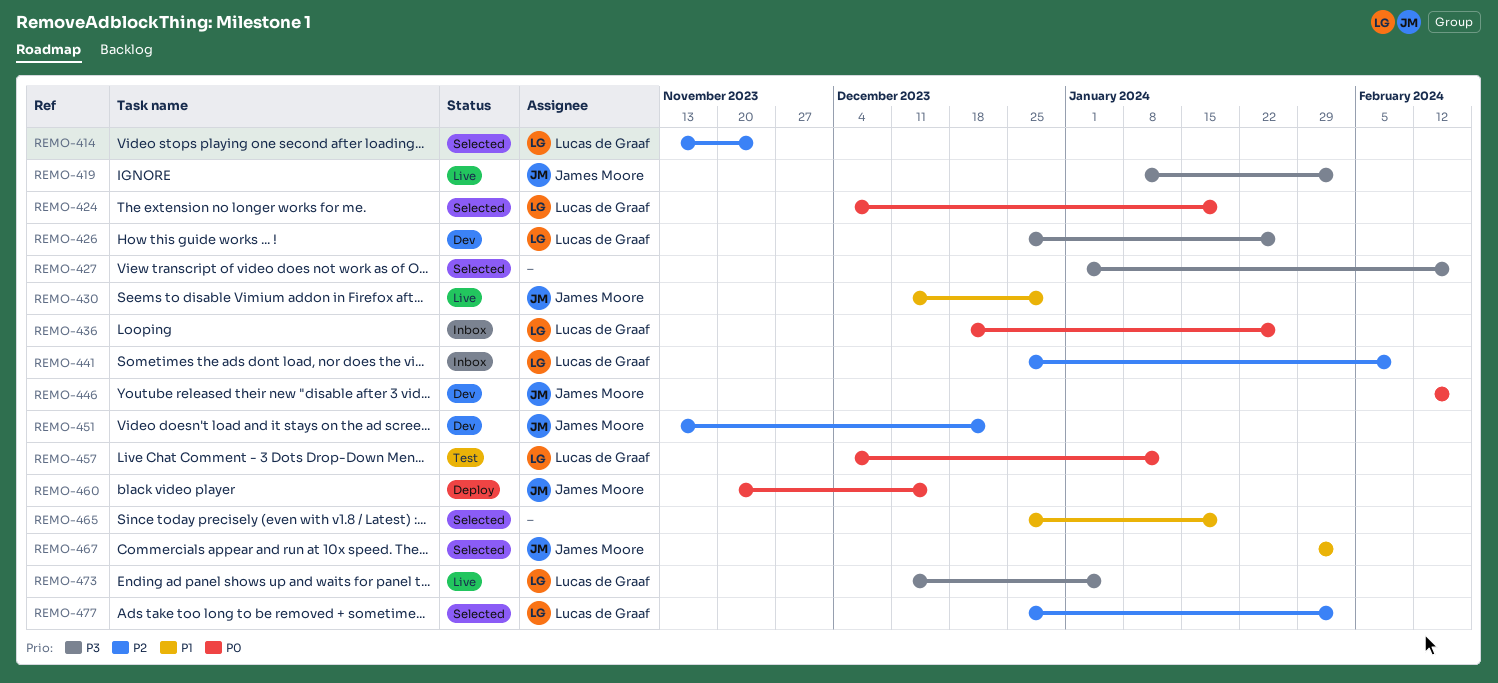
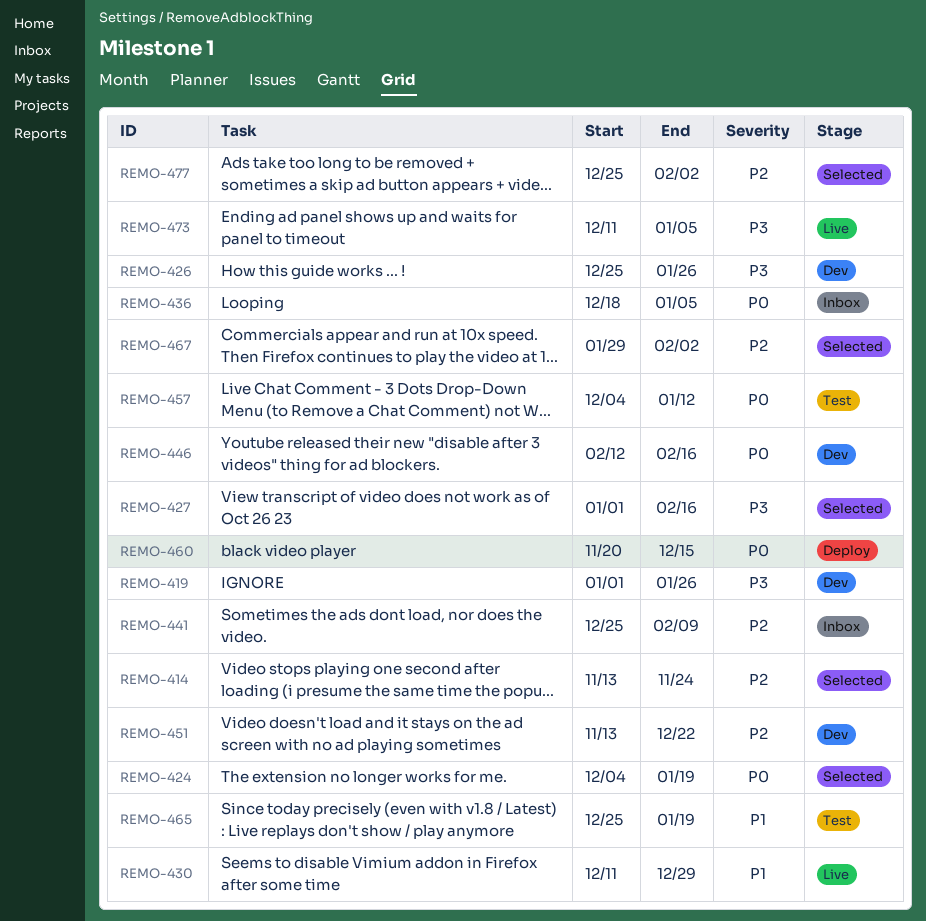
REMO-419, status: Live -> Dev
REMO-419, start: Jan 8 -> Jan 1
REMO-419, due: Feb 2 -> Jan 26
REMO-436, due: Jan 26 -> Jan 5
REMO-465, status: Selected -> Test
REMO-467, priority: P1 -> P2

